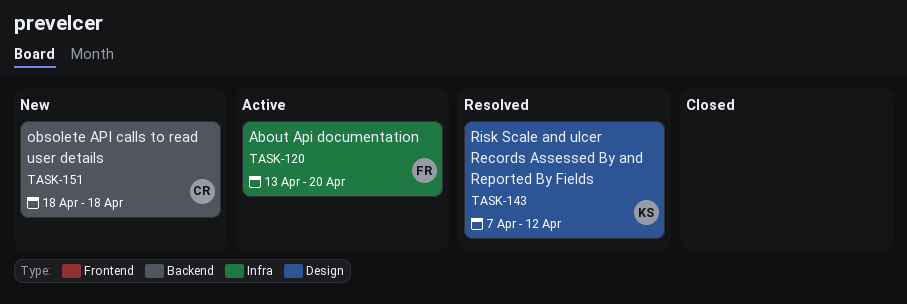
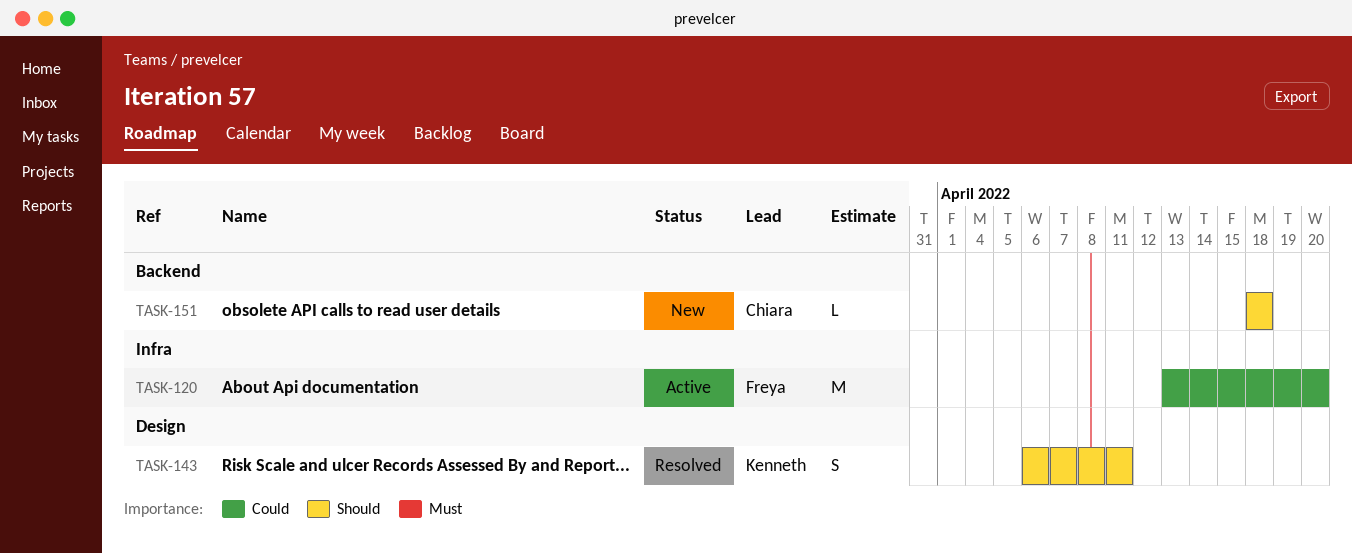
TASK-143, start: Apr 7 -> Apr 6
TASK-143, due: Apr 12 -> Apr 11

